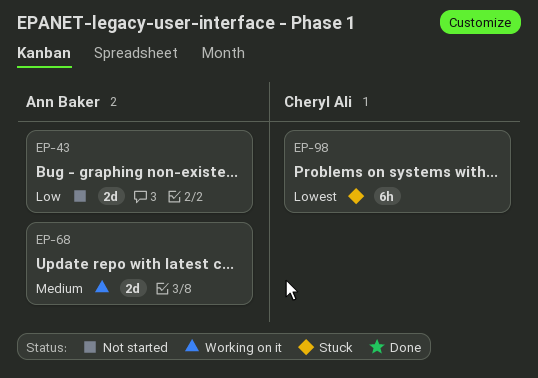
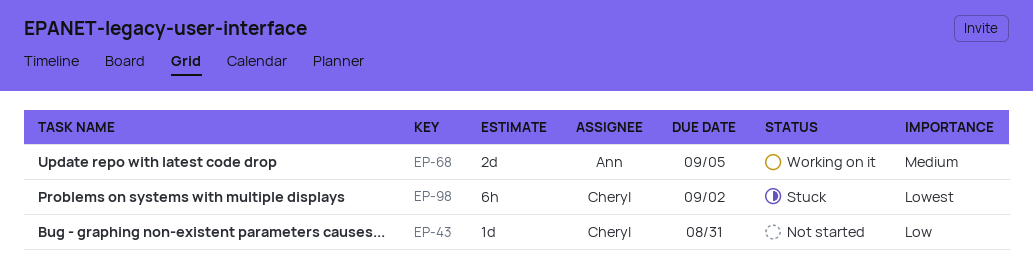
EP-43, owner: Ann Baker -> Cheryl Ali
EP-43, estimate: 2d -> 1d

